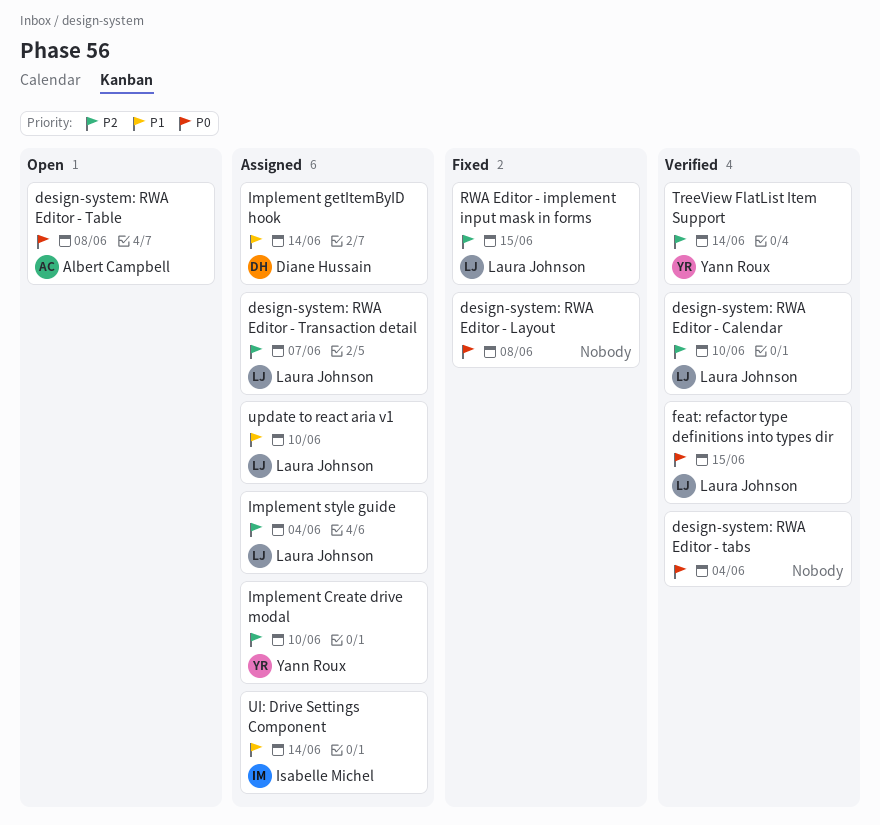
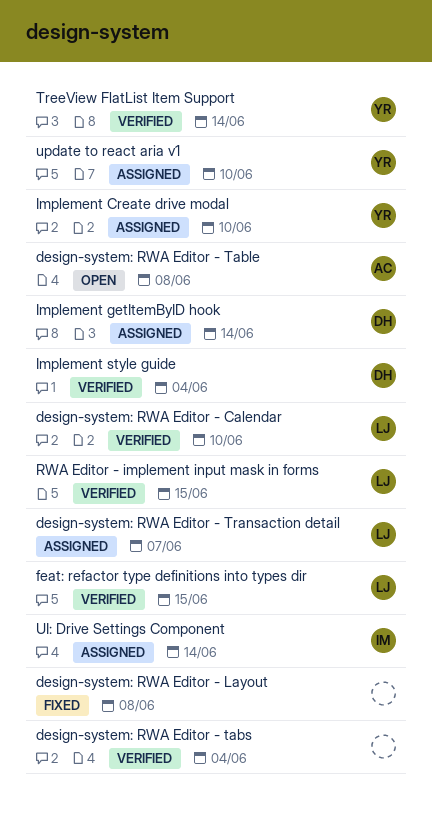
Implement style guide, status: Assigned -> Verified
Implement style guide, owner: Laura Johnson -> Diane Hussain
RWA Editor - implement input mask in forms, status: Fixed -> Verified
update to react aria v1, owner: Laura Johnson -> Yann Roux

